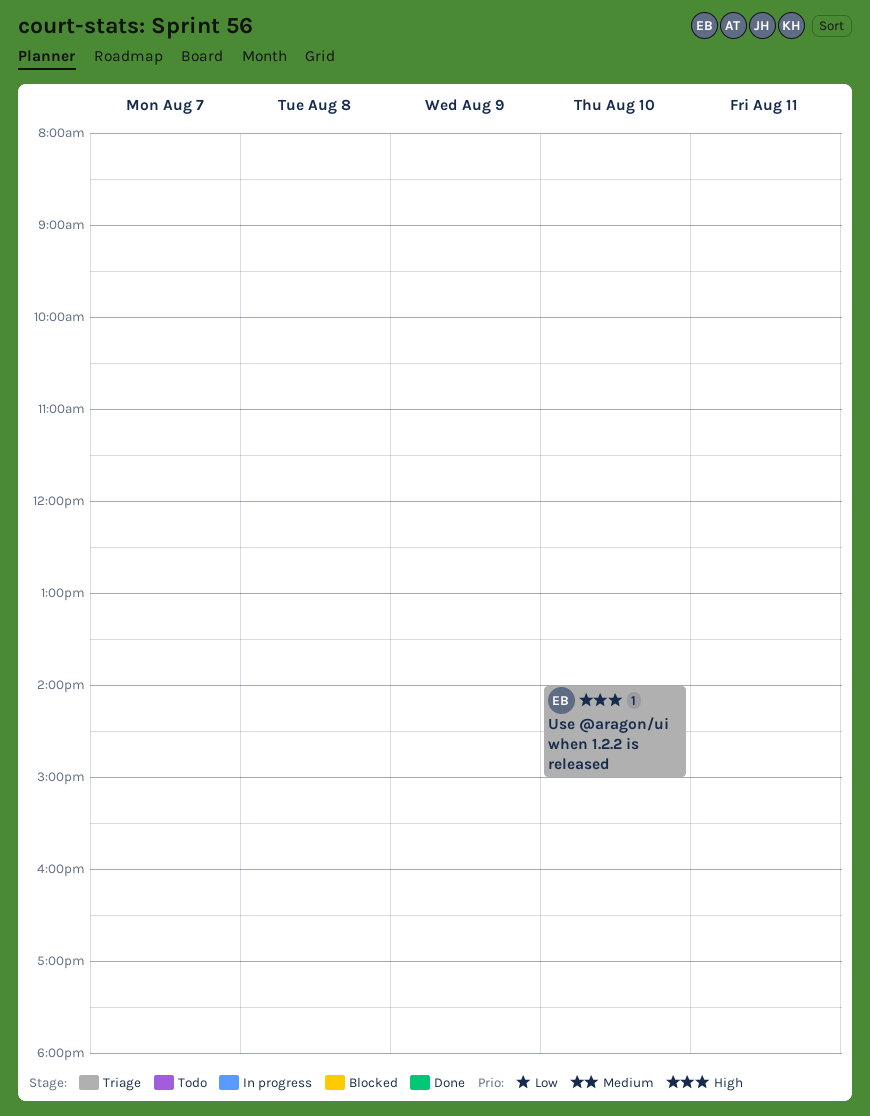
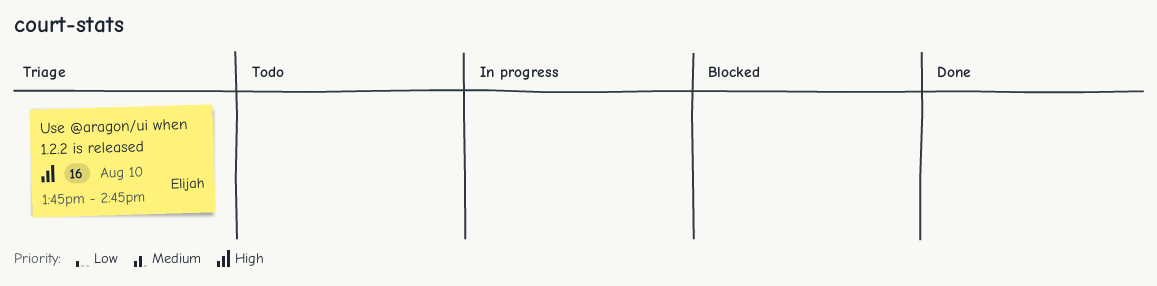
Use @aragon/ui when 1.2.2 is released, estimate: 1 -> 16
Use @aragon/ui when 1.2.2 is released, begins: 14:00 -> 13:45
Use @aragon/ui when 1.2.2 is released, ends: 15:00 -> 14:45

